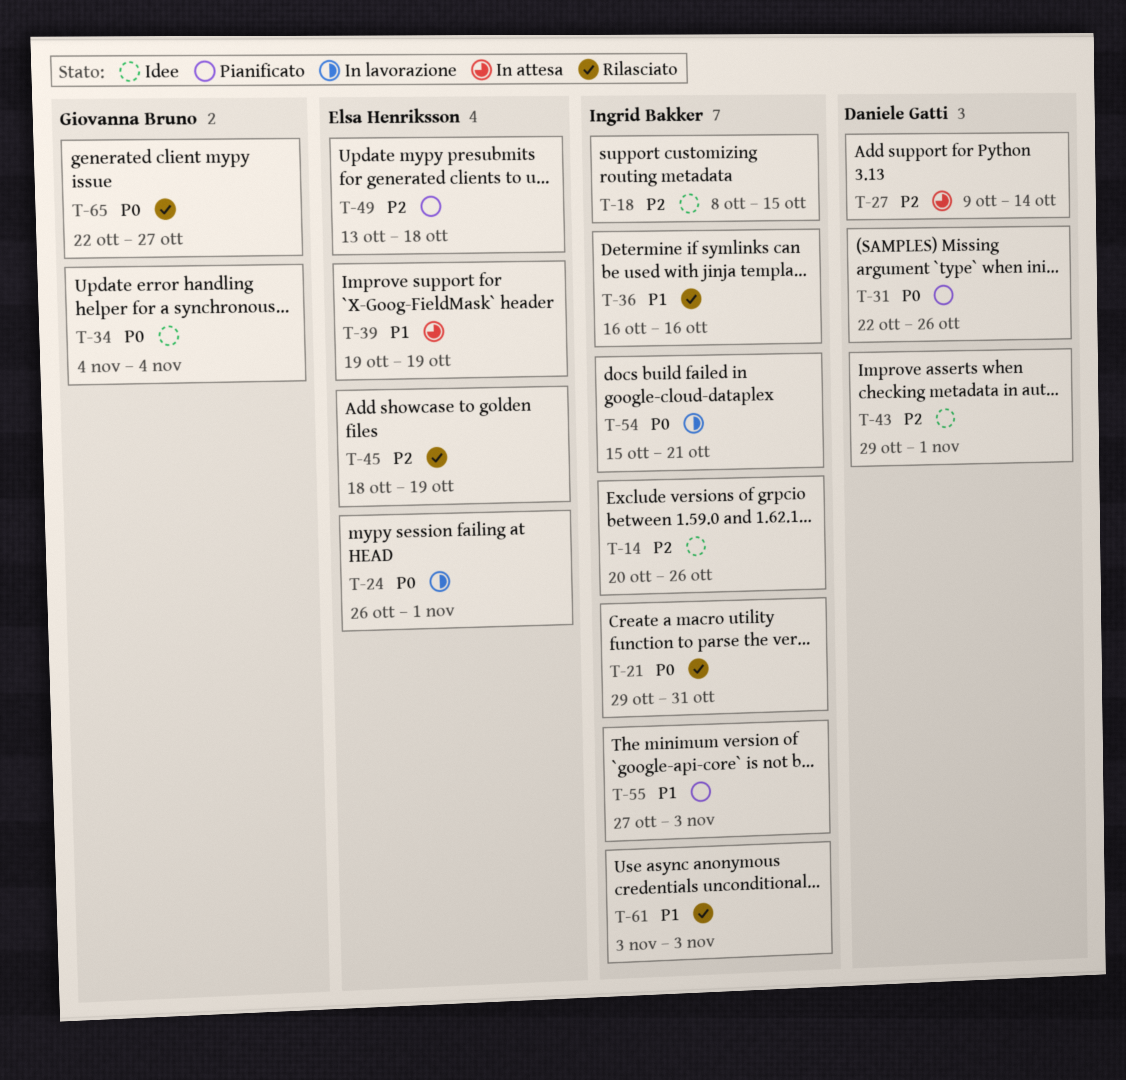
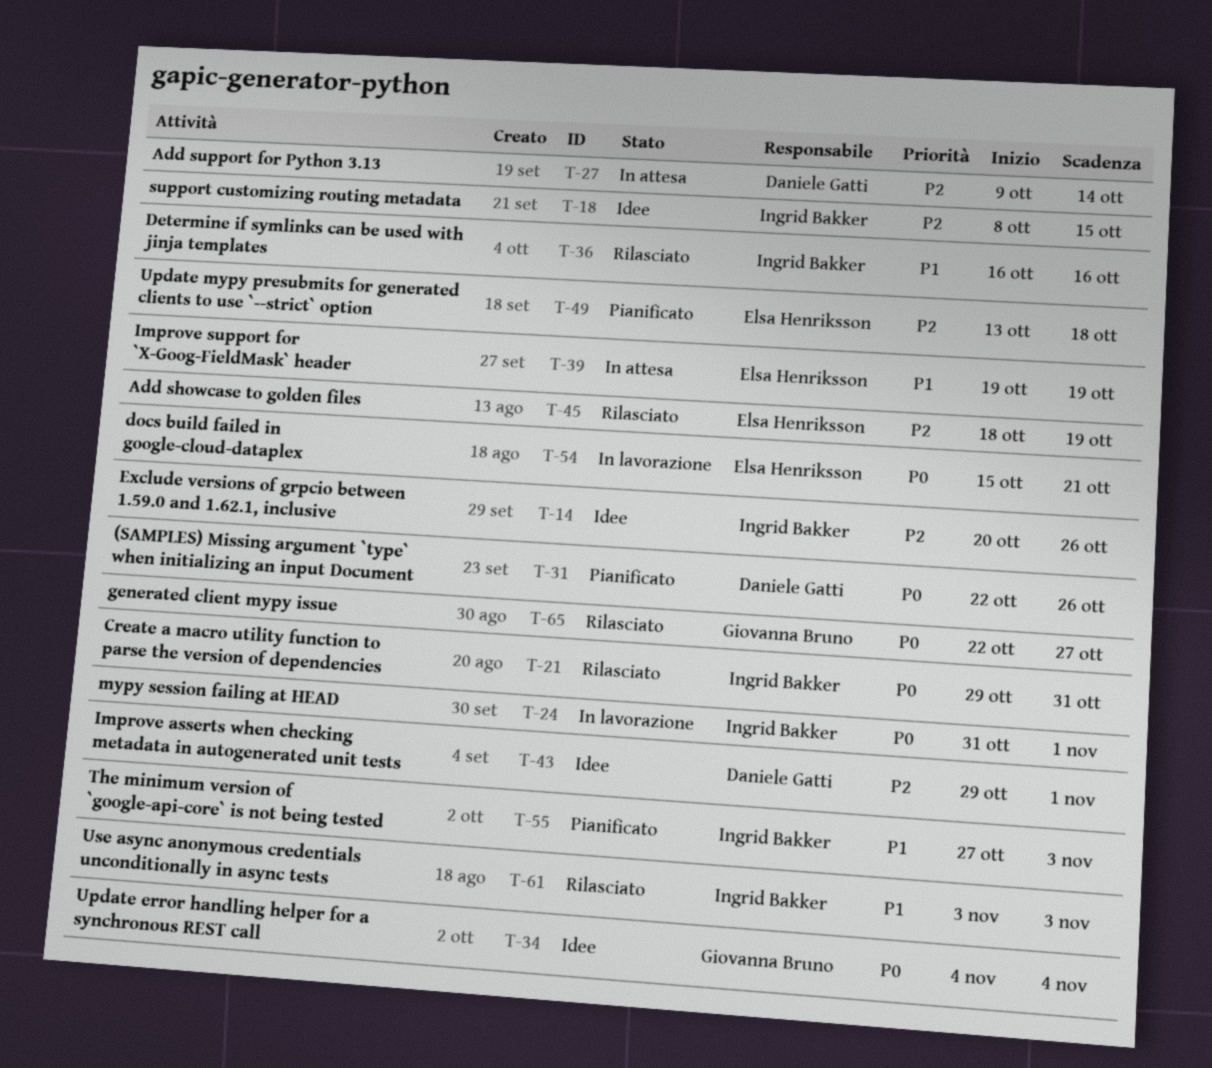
T-24, owner: Elsa Henriksson -> Ingrid Bakker
T-24, start: Oct 26 -> Oct 31
T-54, owner: Ingrid Bakker -> Elsa Henriksson

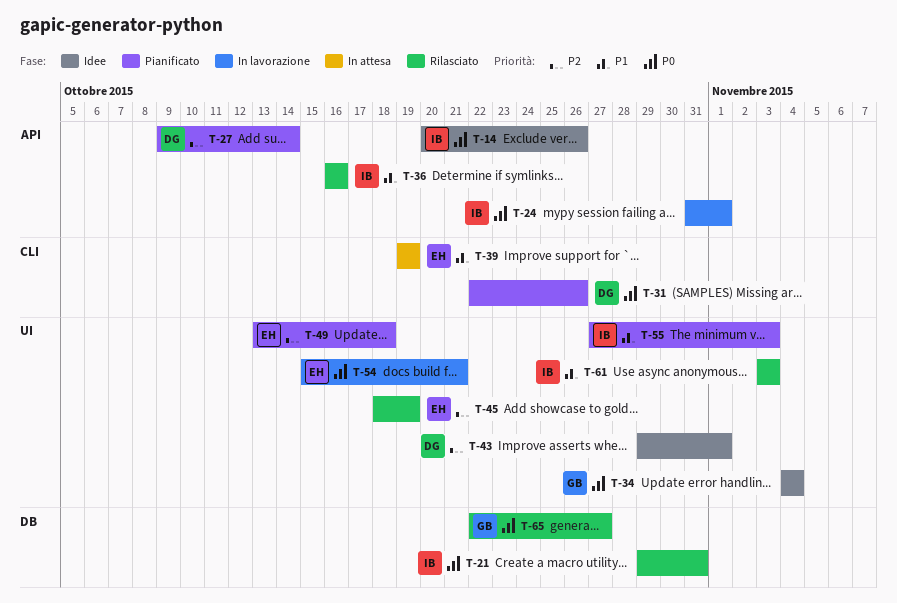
T-14, priority: P2 -> P0
T-18: present -> none
T-27, status: In attesa -> Pianificato

